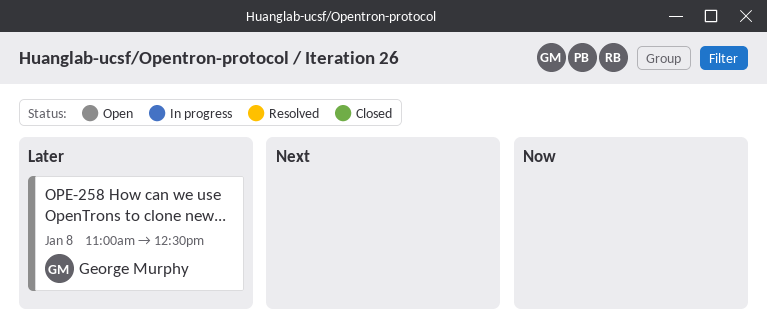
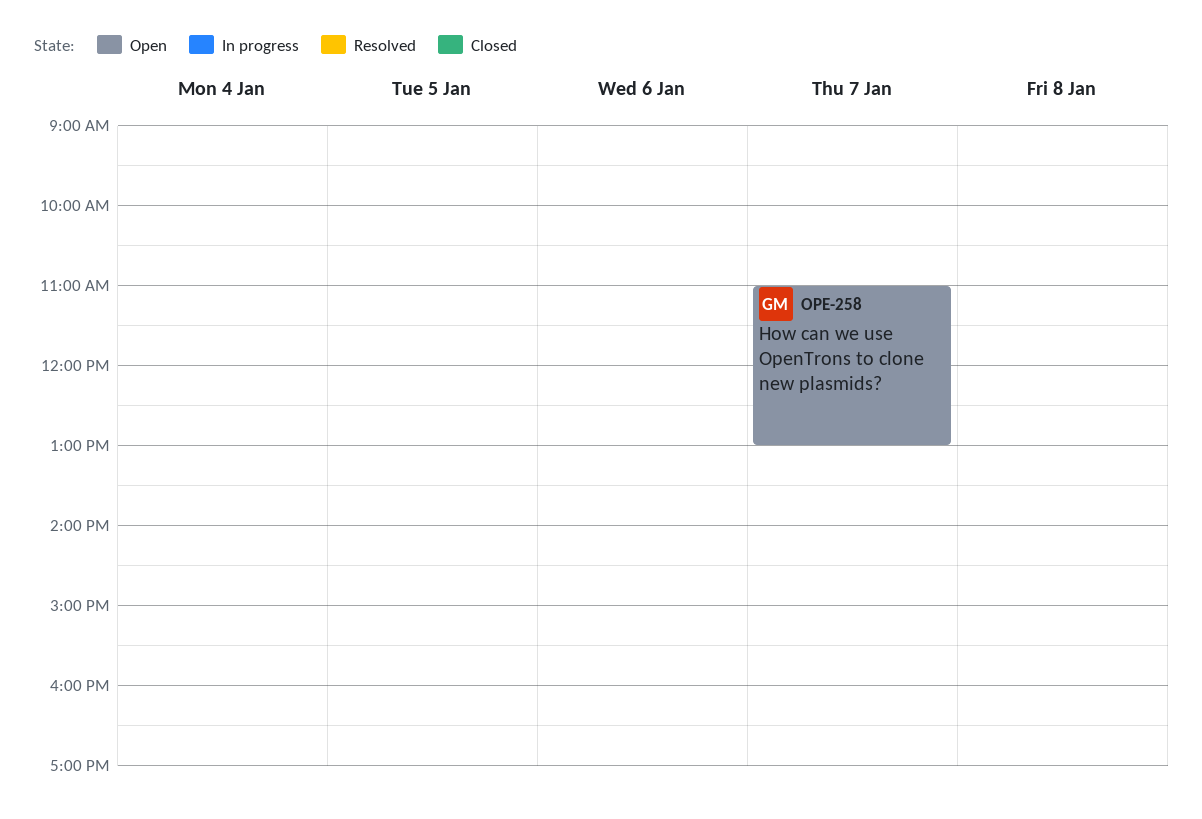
OPE-258, day: Jan 8 -> Jan 7
OPE-258, ends: 12:30 -> 13:00

